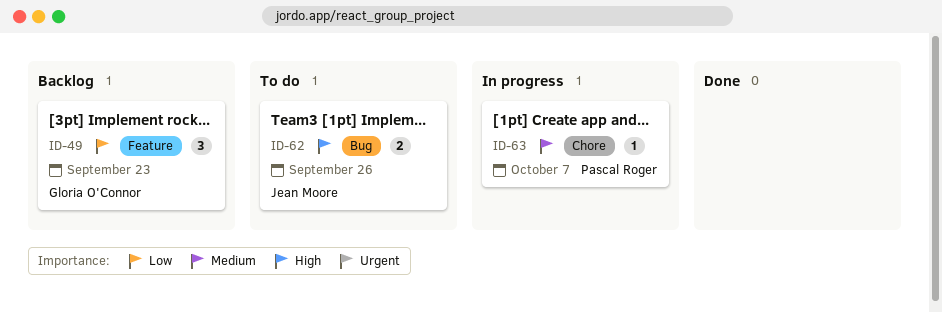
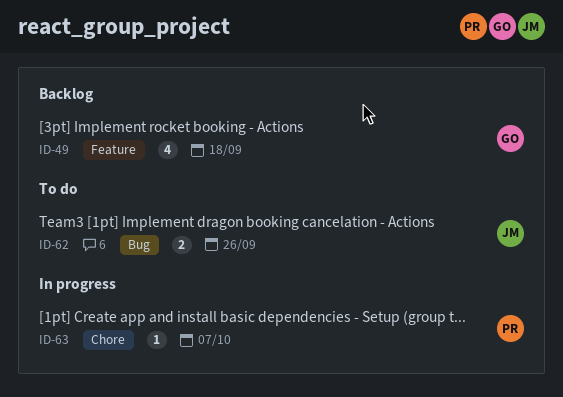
ID-49, estimate: 3 -> 4
ID-49, due: Sep 23 -> Sep 18

